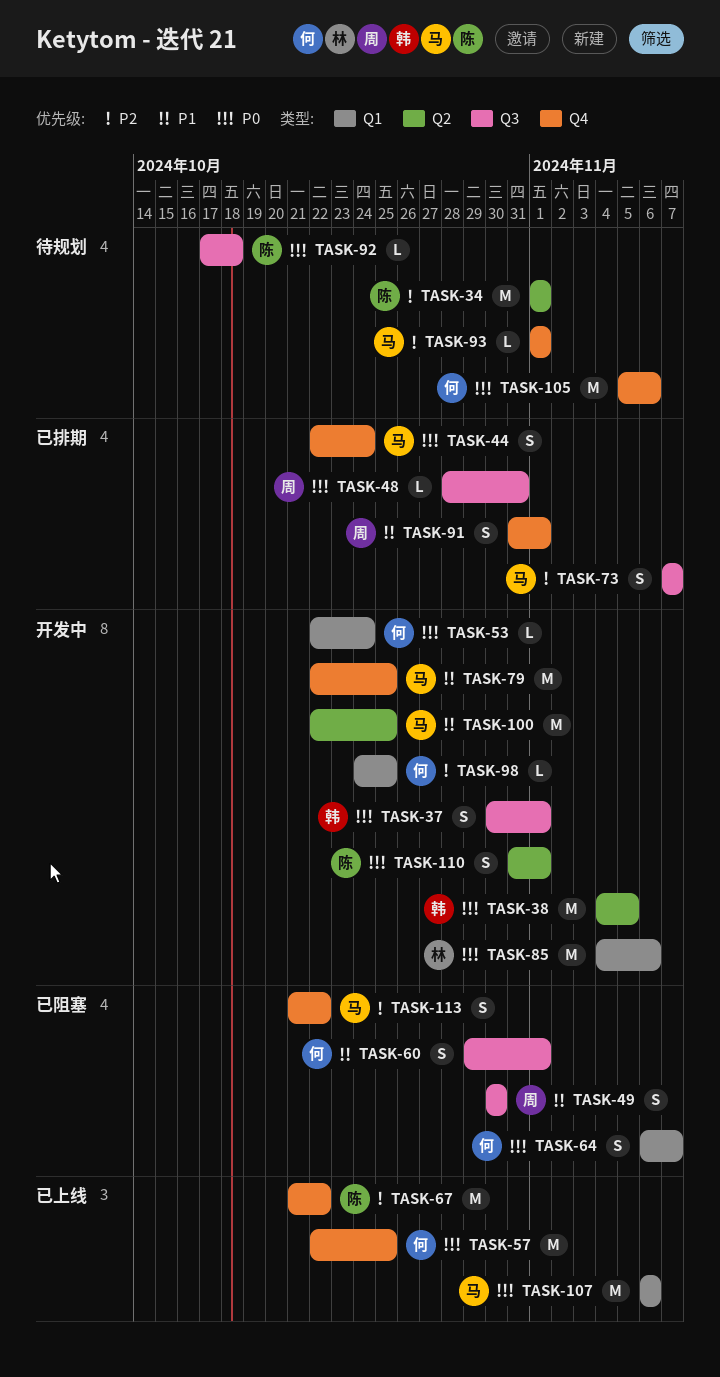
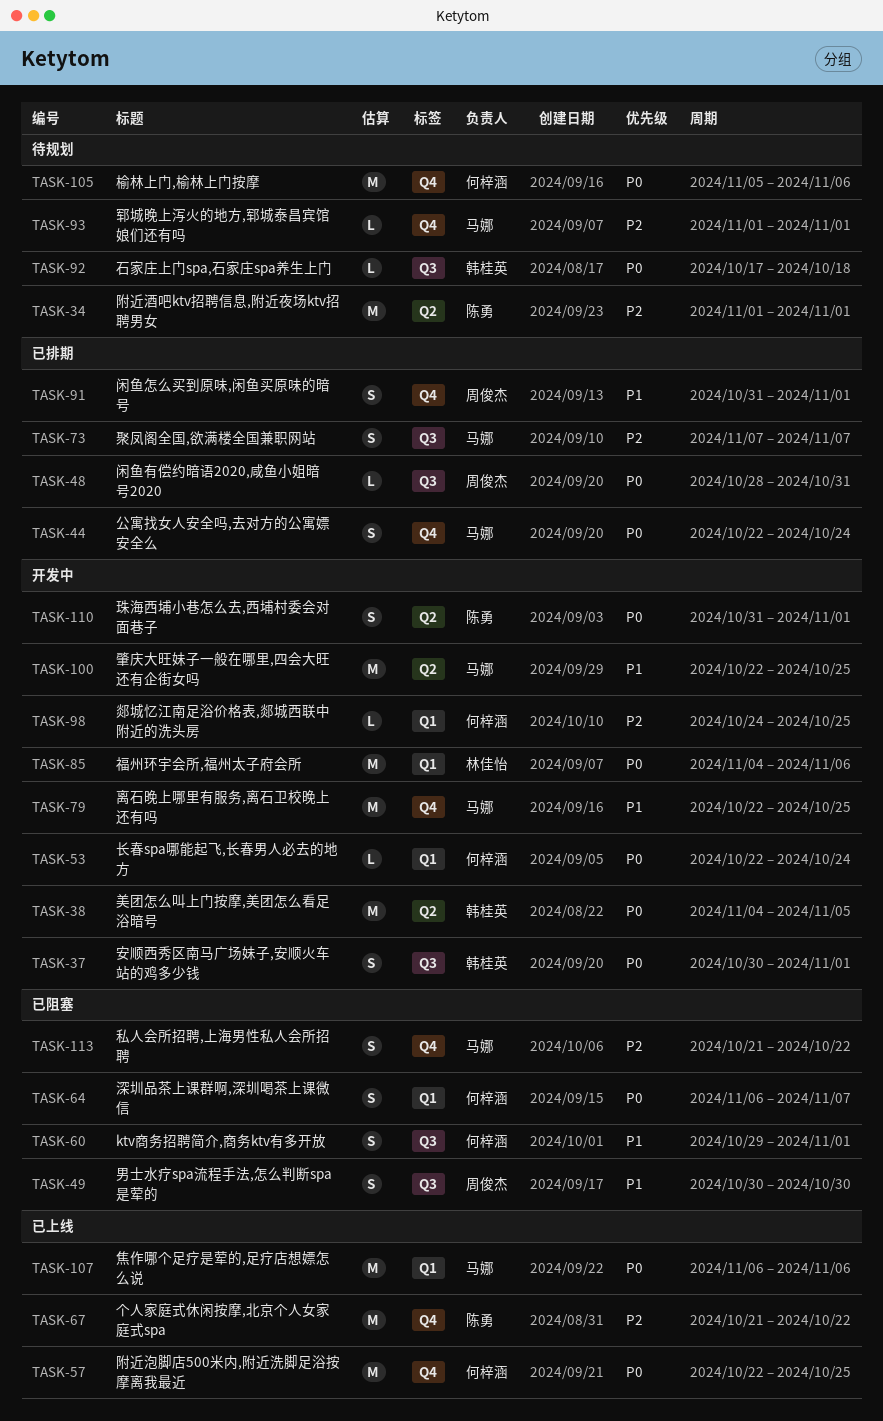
TASK-92, owner: 陈勇 -> 韩桂英

